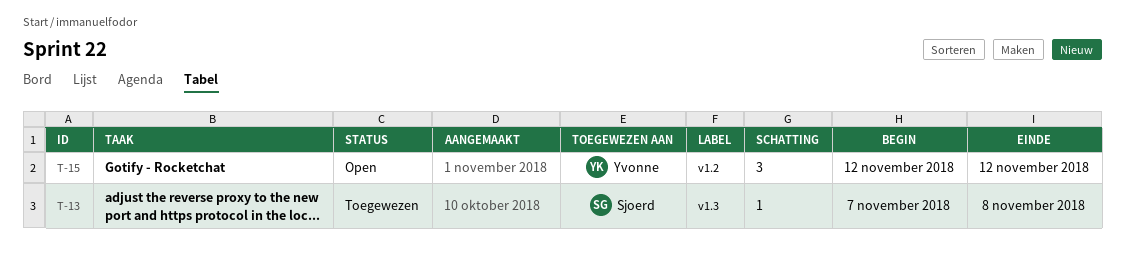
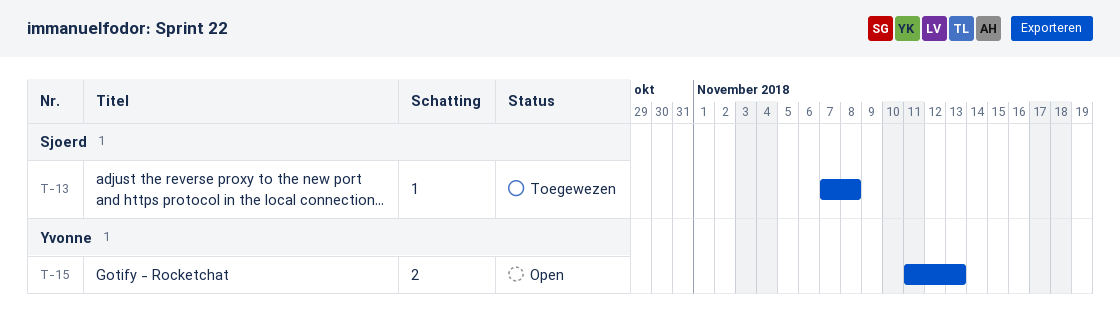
T-15, estimate: 3 -> 2
T-15, start: Nov 12 -> Nov 11
T-15, due: Nov 12 -> Nov 13

